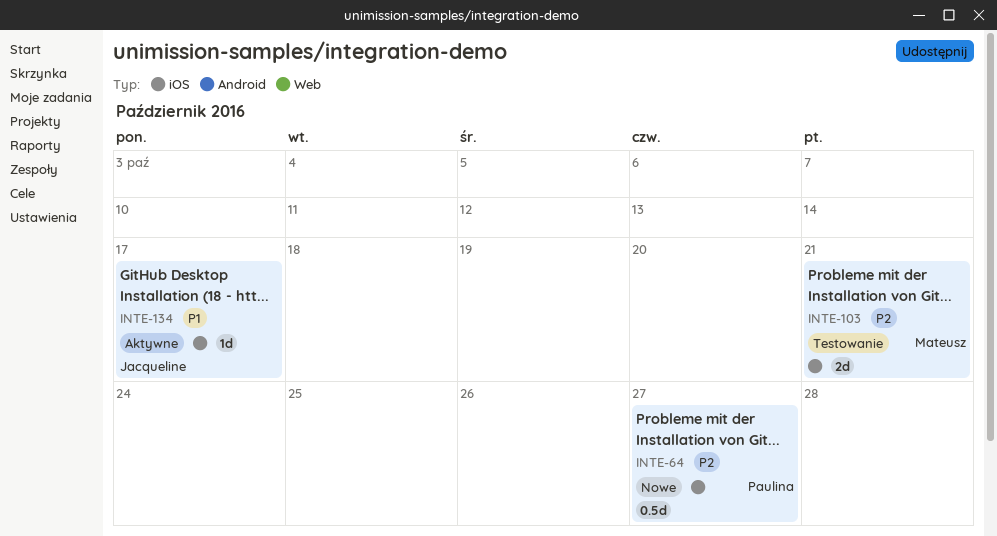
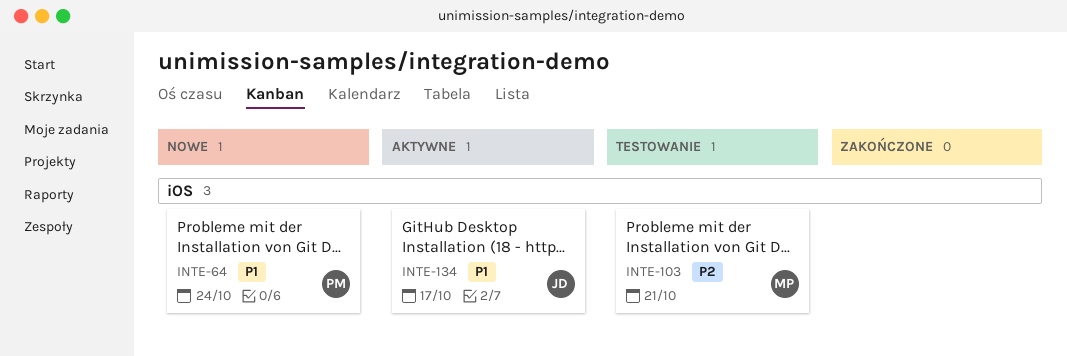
INTE-64, priority: P2 -> P1
INTE-64, due: Oct 27 -> Oct 24

